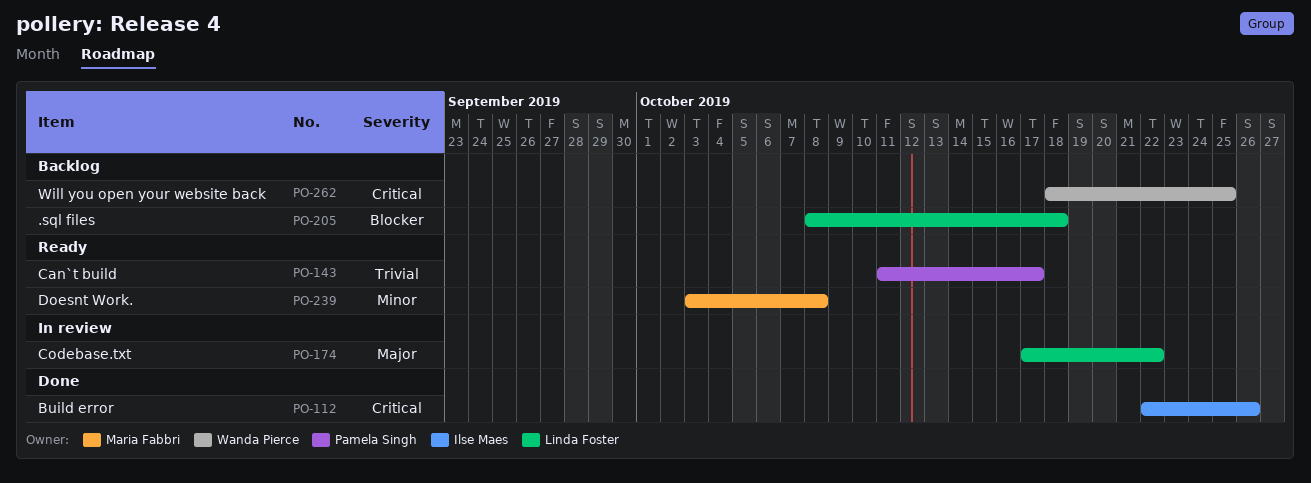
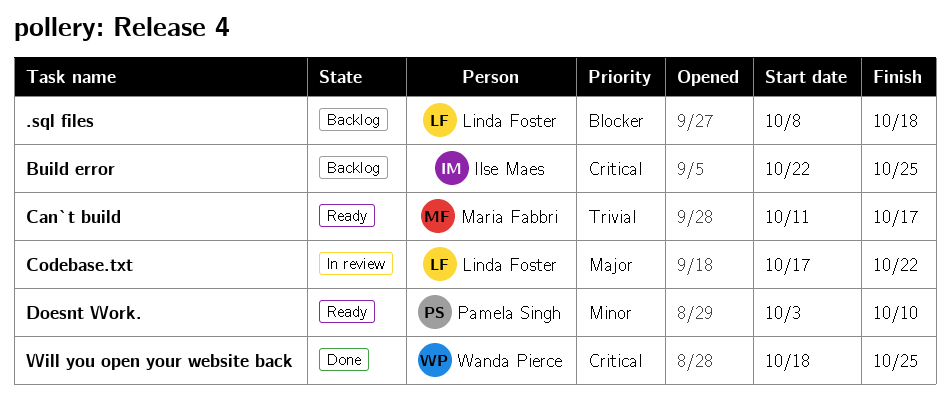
Build error, status: Done -> Backlog
Build error, due: Oct 26 -> Oct 25
Can`t build, owner: Pamela Singh -> Maria Fabbri
Doesnt Work., owner: Maria Fabbri -> Pamela Singh
Doesnt Work., due: Oct 8 -> Oct 10
Will you open your website back, status: Backlog -> Done

